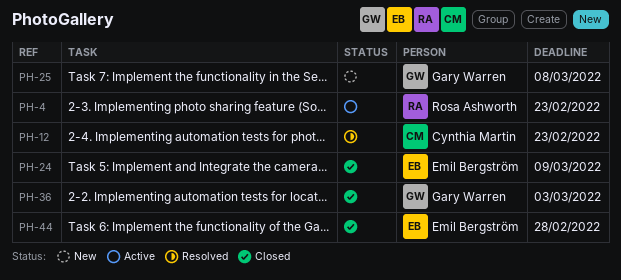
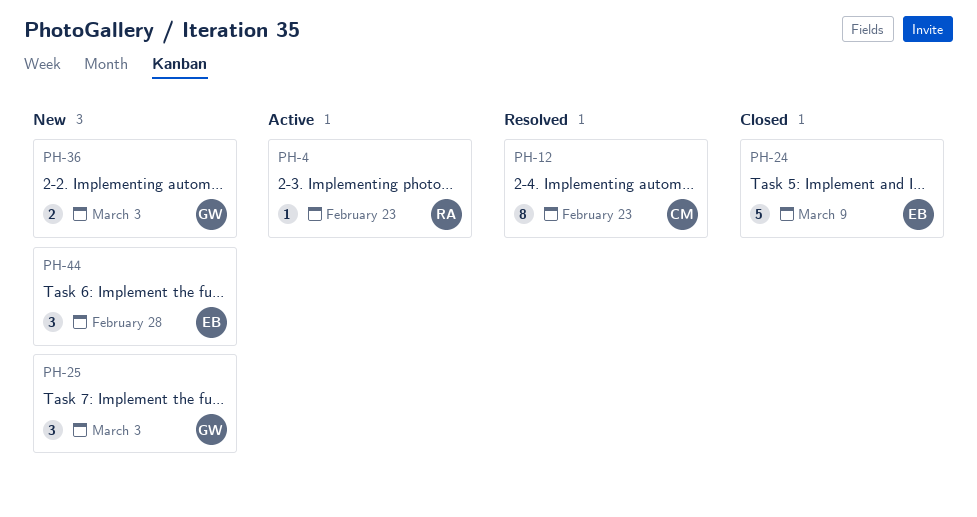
PH-25, due: Mar 8 -> Mar 3
PH-36, status: Closed -> New
PH-44, status: Closed -> New

